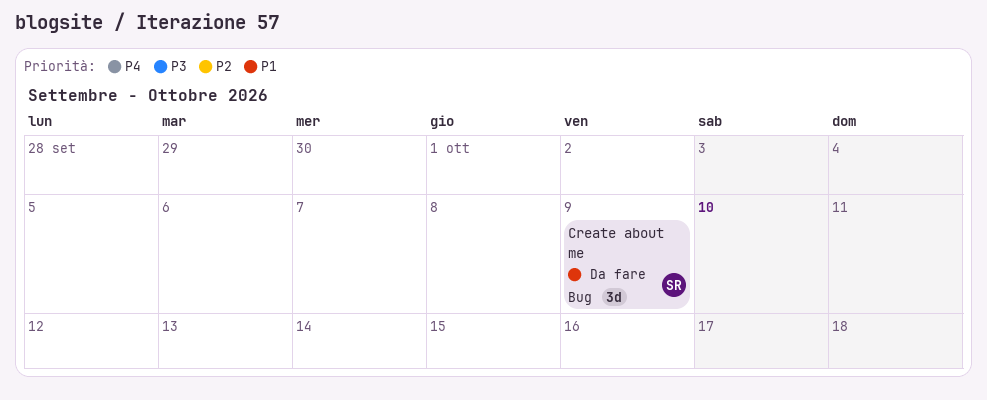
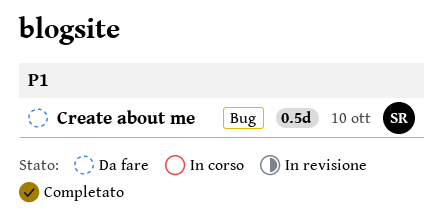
Create about me, estimate: 3d -> 0.5d
Create about me, due: Oct 9 -> Oct 10

